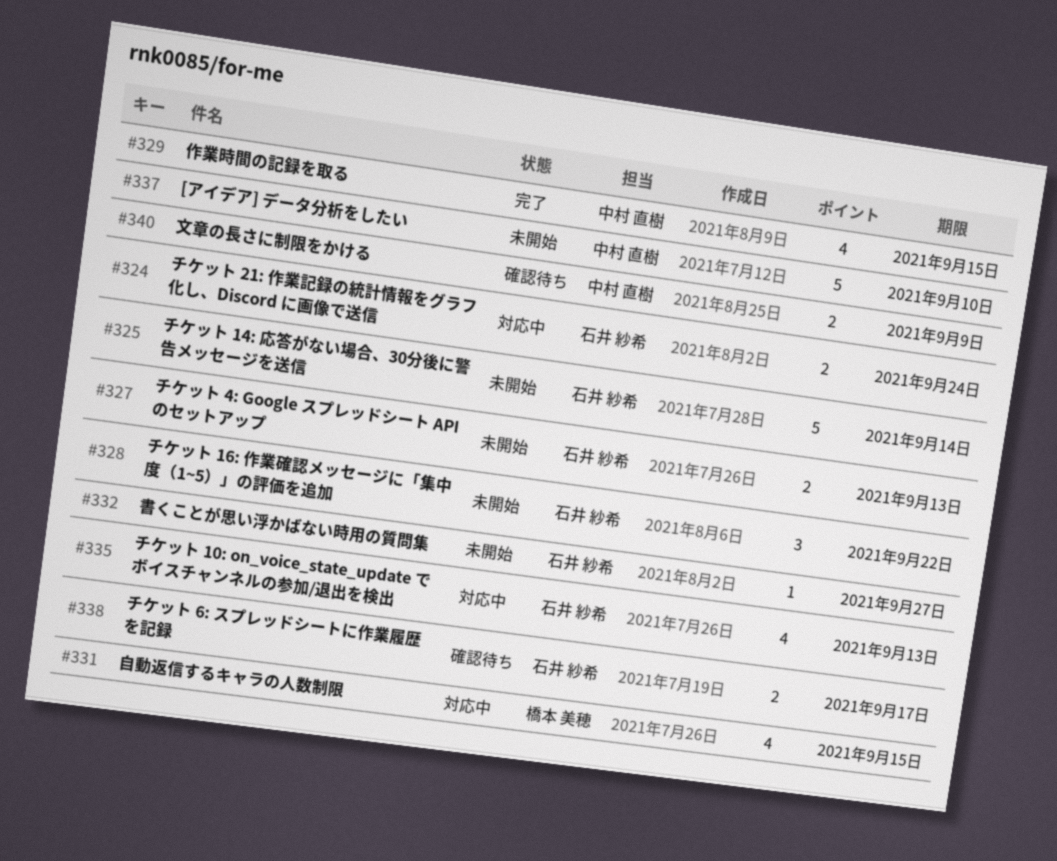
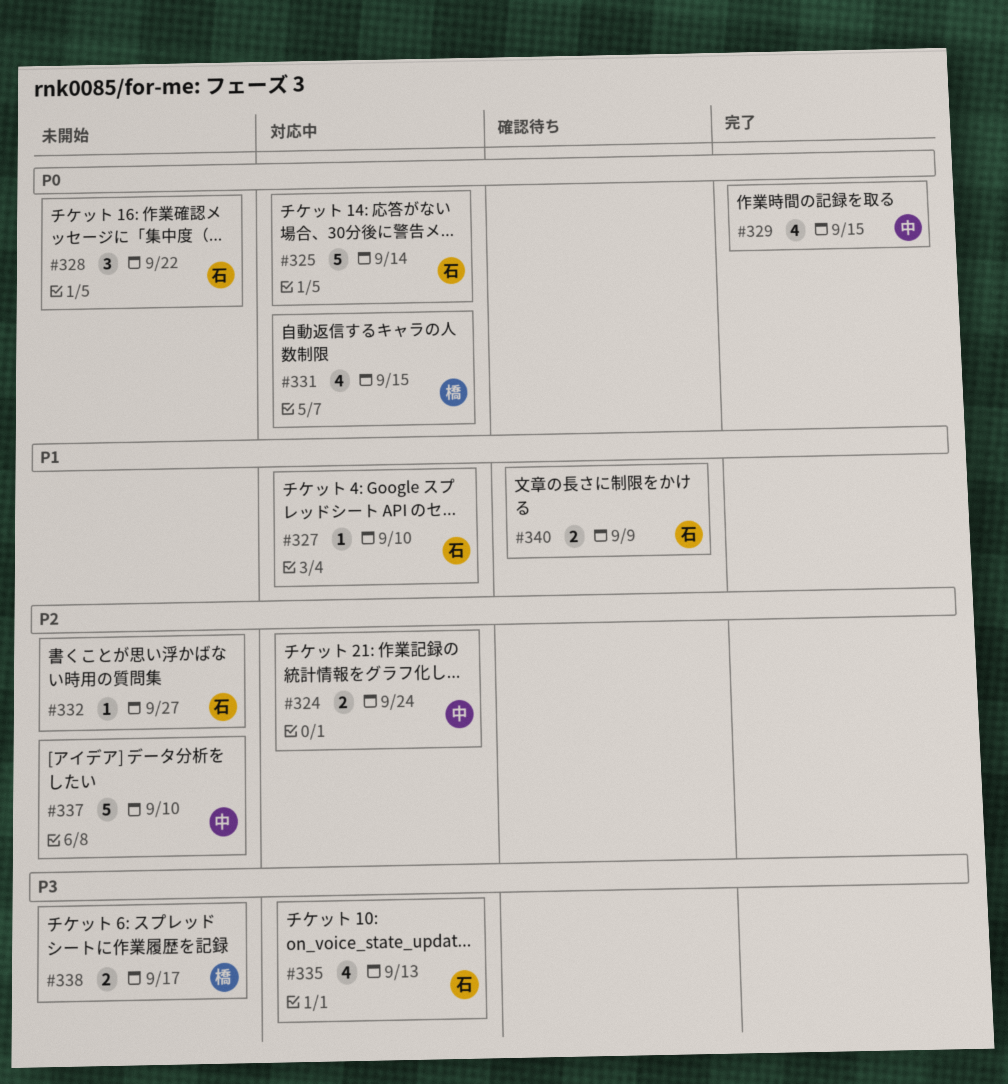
#324, owner: 石井 紗希 -> 中村 直樹
#325, status: 未開始 -> 対応中
#327, status: 未開始 -> 対応中
#327, estimate: 2 -> 1
#327, due: Sep 13 -> Sep 10
#338, status: 確認待ち -> 未開始
#338, owner: 石井 紗希 -> 橋本 美穂
#340, owner: 中村 直樹 -> 石井 紗希

